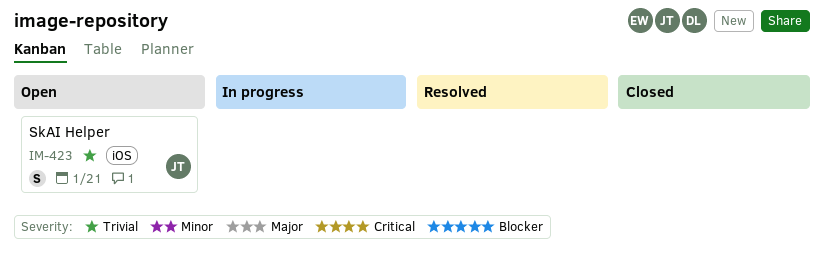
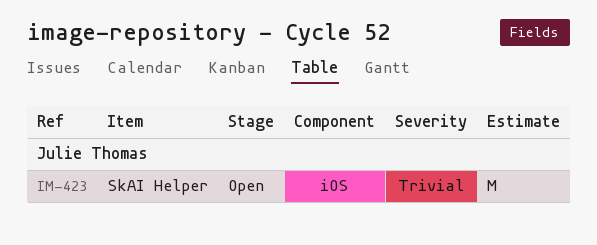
IM-423, estimate: S -> M

